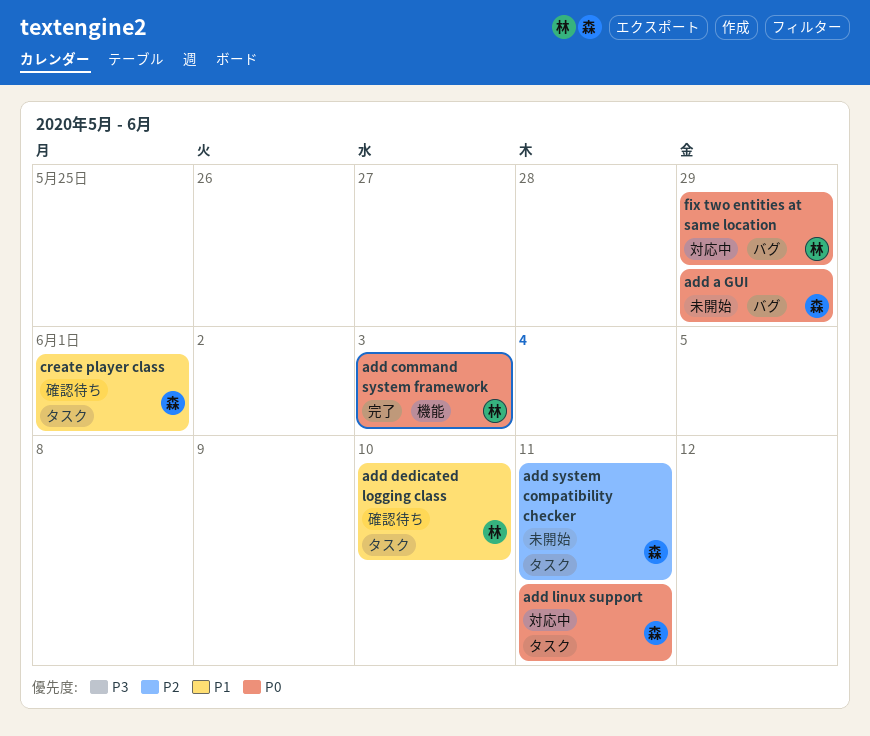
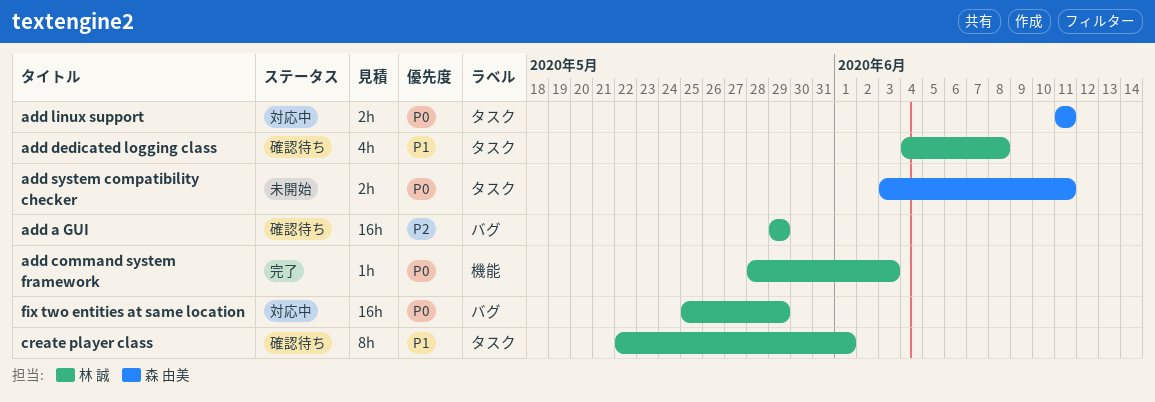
add a GUI, status: 未開始 -> 確認待ち
add a GUI, owner: 森 由美 -> 林 誠
add a GUI, priority: P0 -> P2
add dedicated logging class, due: Jun 10 -> Jun 8
add system compatibility checker, priority: P2 -> P0
create player class, owner: 森 由美 -> 林 誠

